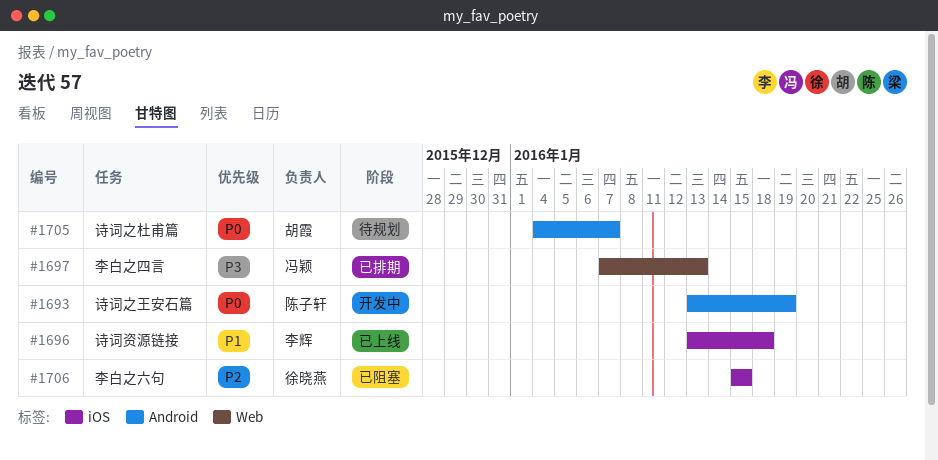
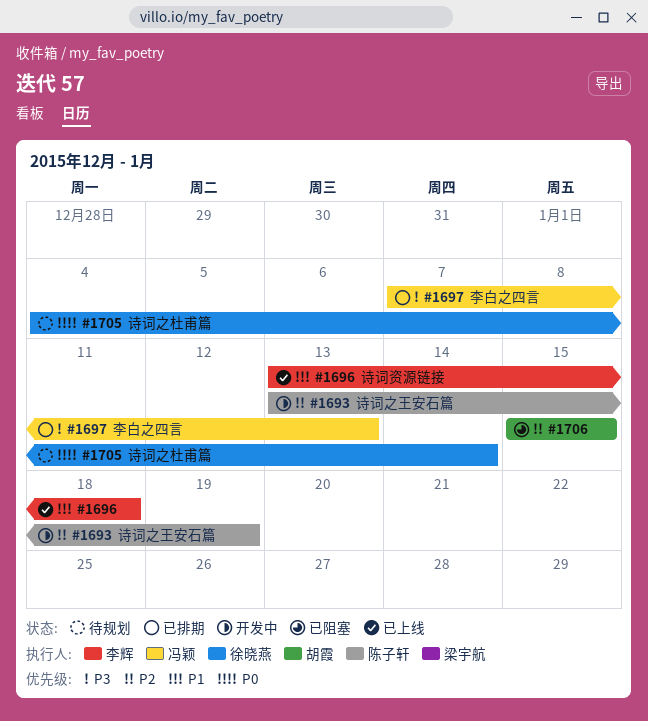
#1693, priority: P0 -> P2
#1705, owner: 胡霞 -> 徐晓燕
#1705, due: Jan 7 -> Jan 14
#1706, owner: 徐晓燕 -> 胡霞

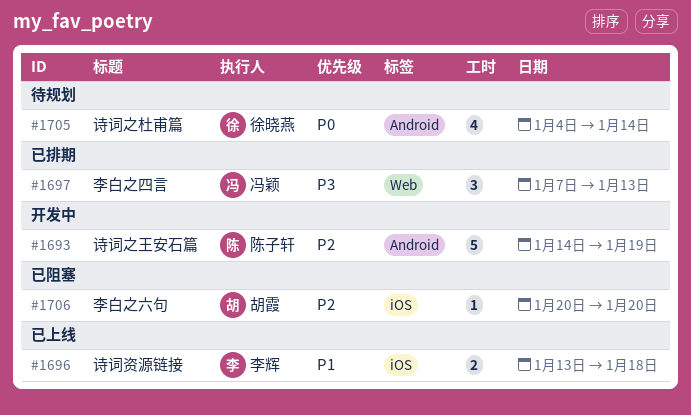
#1693, start: Jan 13 -> Jan 14
#1706, start: Jan 15 -> Jan 20
#1706, due: Jan 15 -> Jan 20

